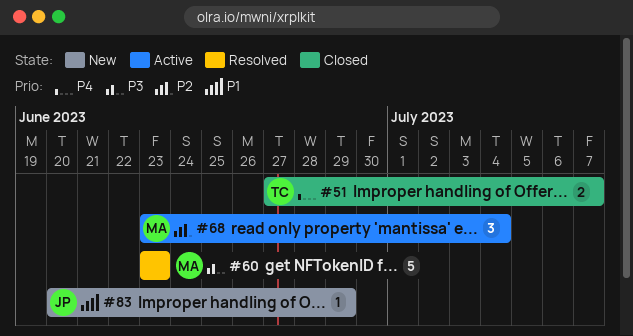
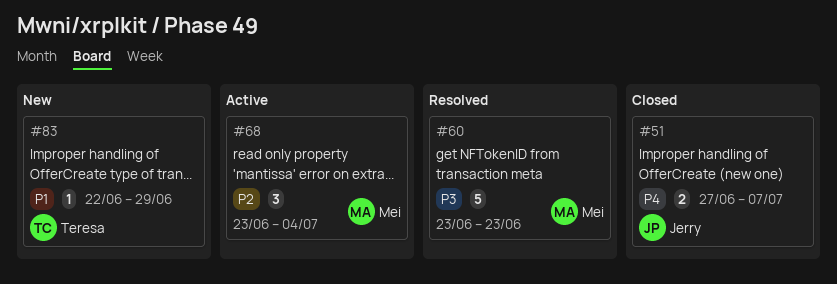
#51, owner: Teresa -> Jerry
#83, owner: Jerry -> Teresa
#83, start: Jun 20 -> Jun 22

